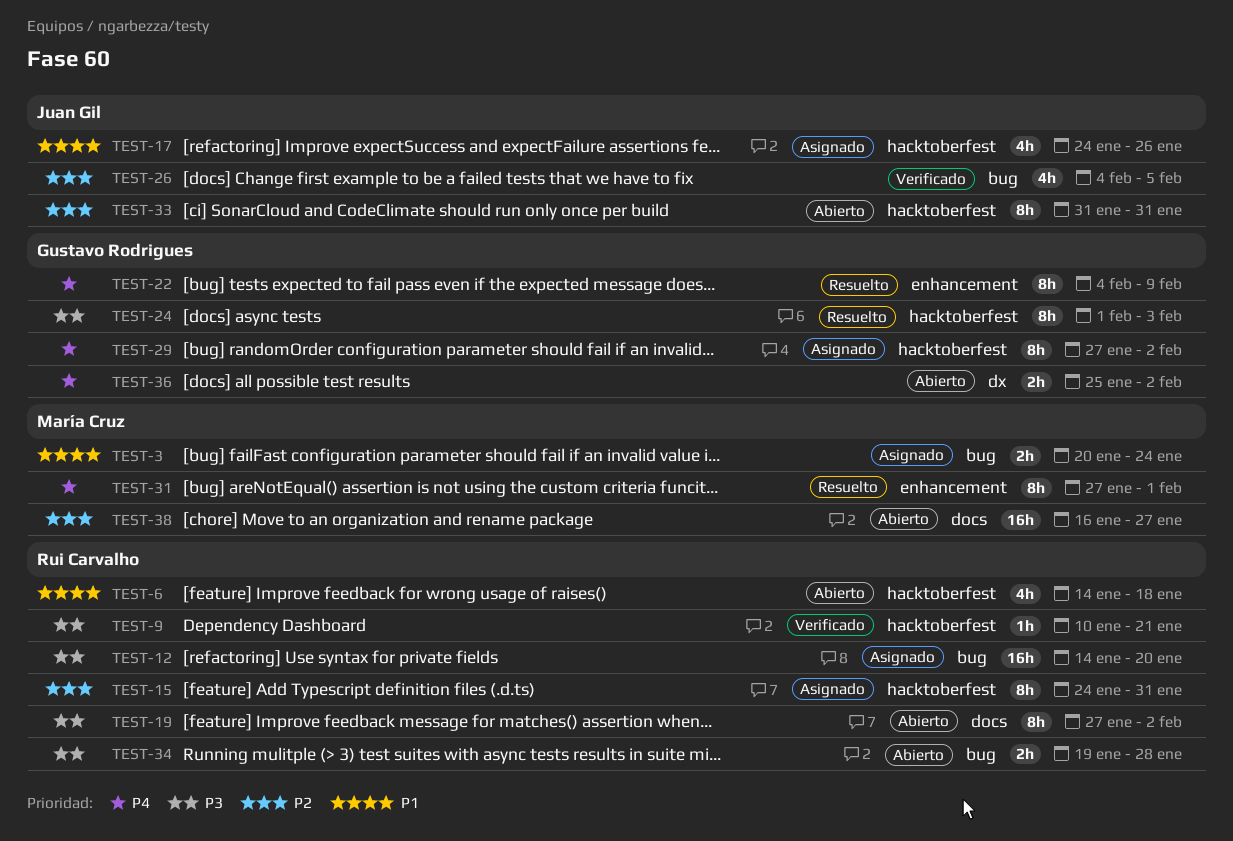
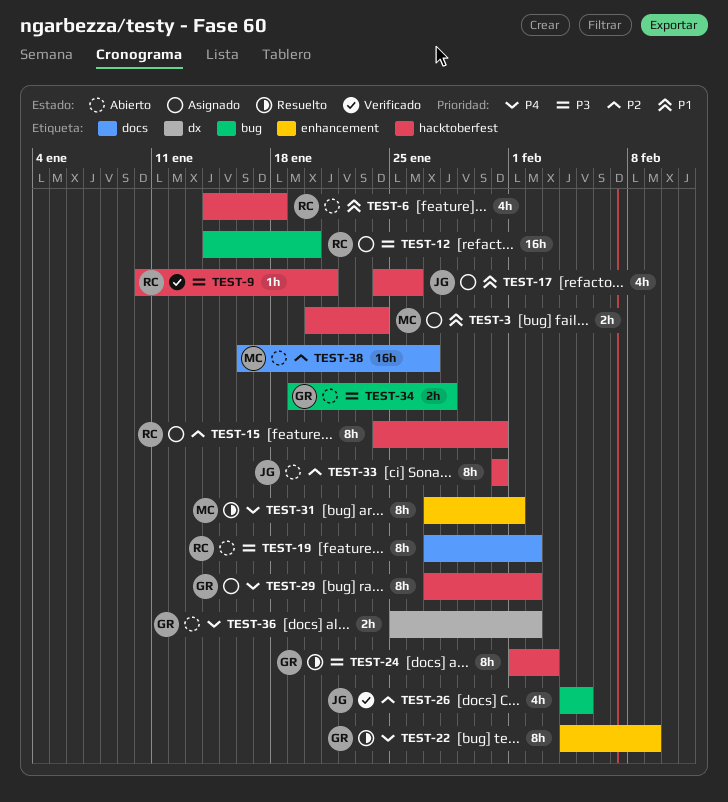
TEST-3, label: bug -> hacktoberfest
TEST-34, owner: Rui Carvalho -> Gustavo Rodrigues

